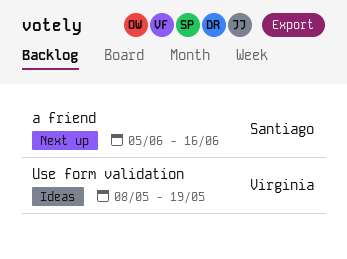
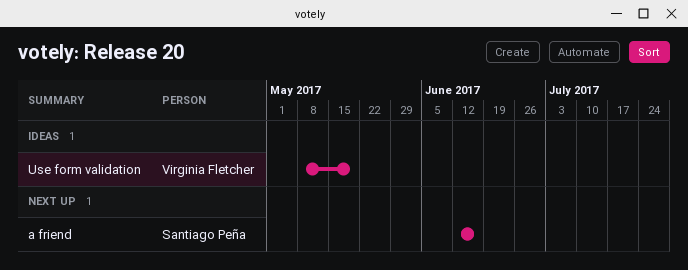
a friend, start: Jun 5 -> Jun 12

